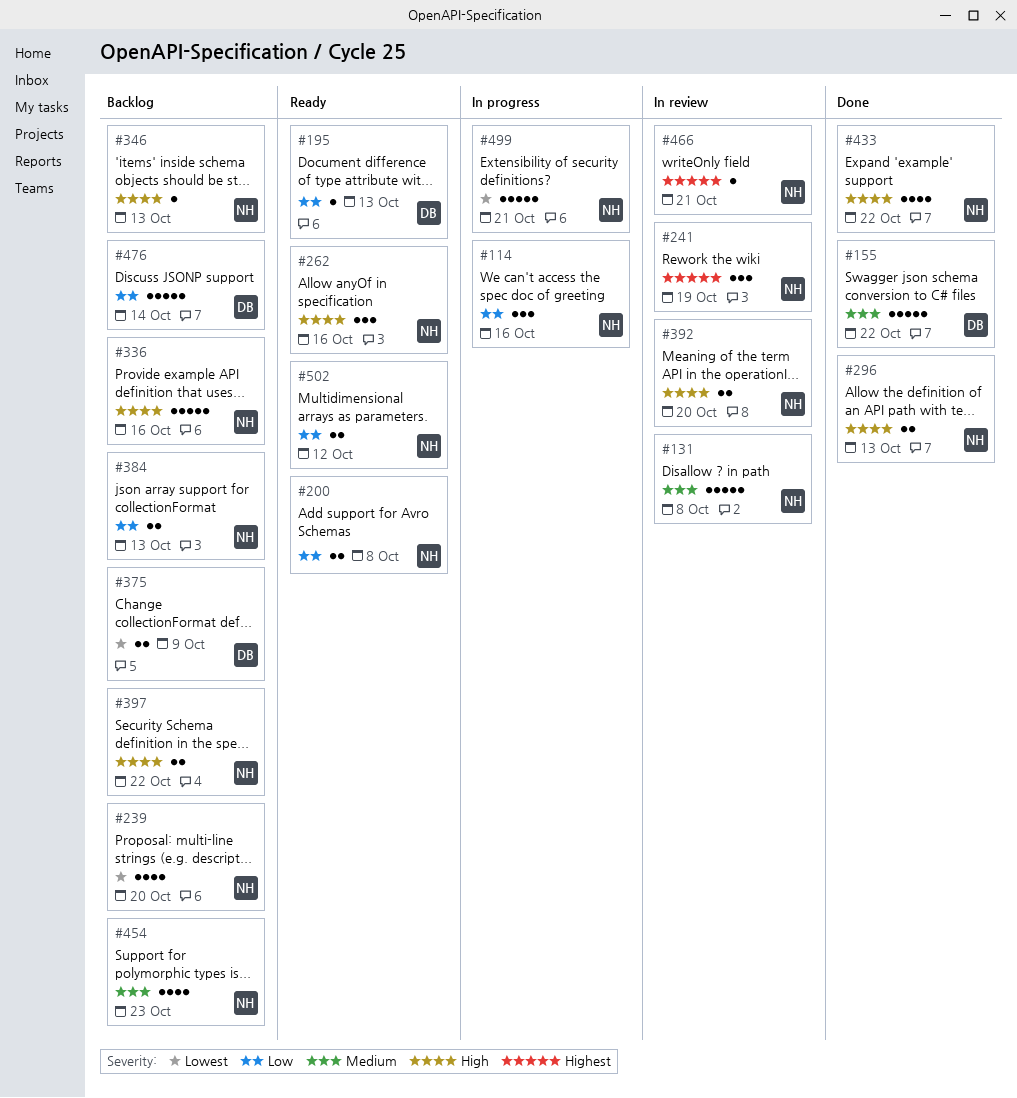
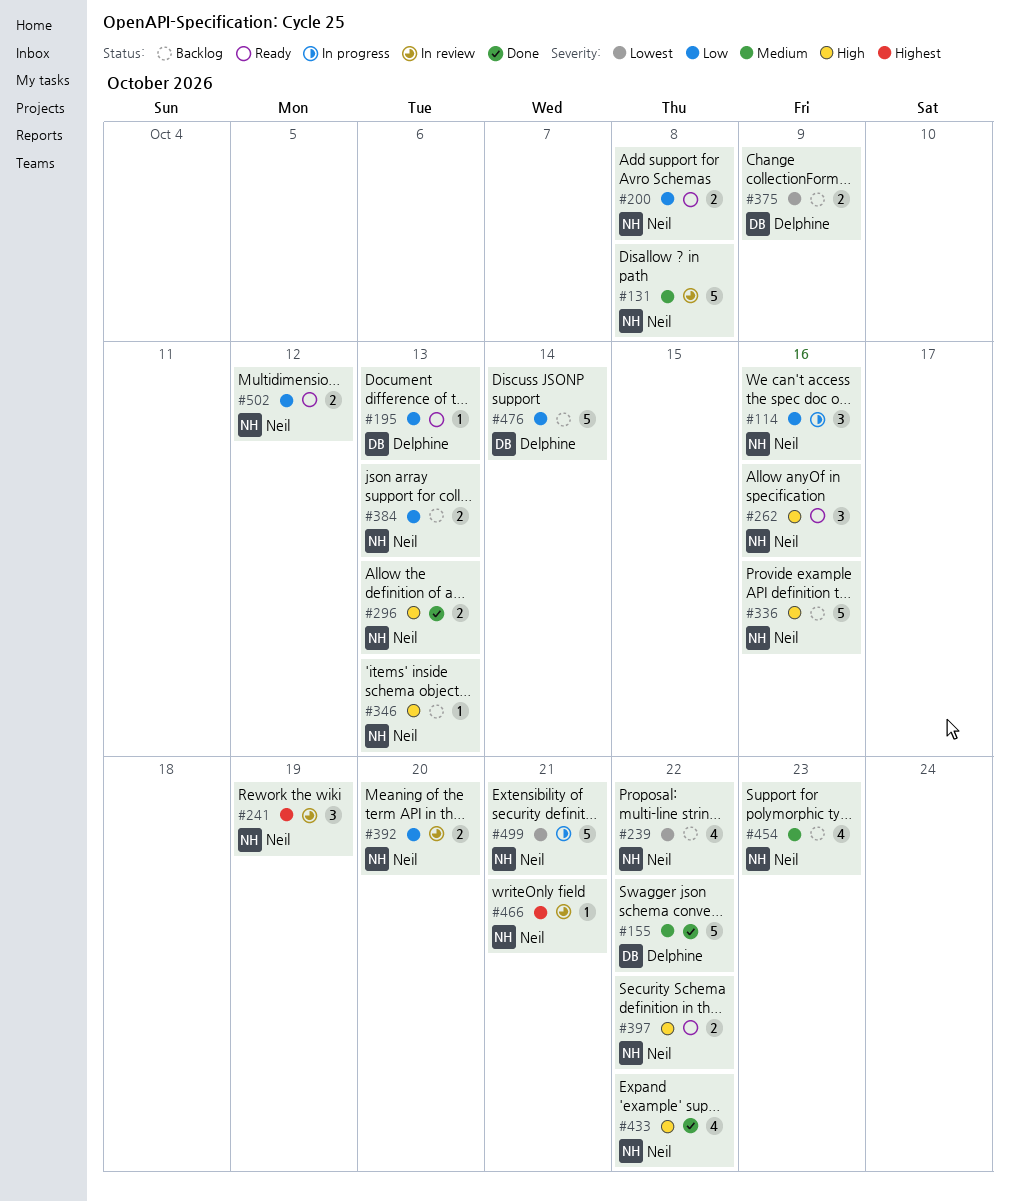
#239, due: Oct 20 -> Oct 22
#392, priority: High -> Low
#397, status: Backlog -> Ready

